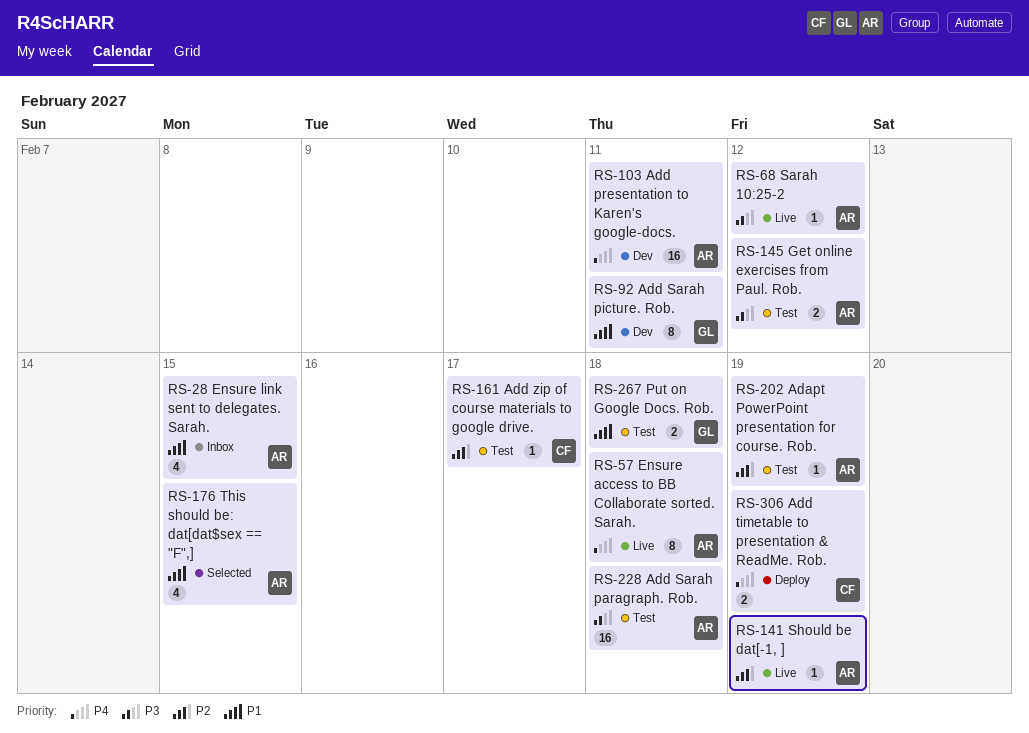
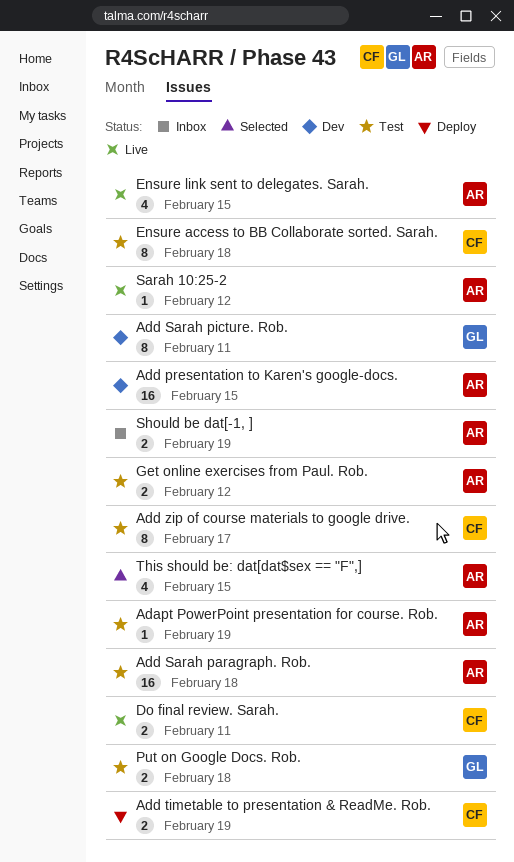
Add presentation to Karen's google-docs., due: Feb 11 -> Feb 15
Add zip of course materials to google drive., estimate: 1 -> 8
Do final review. Sarah.: none -> present
Ensure access to BB Collaborate sorted. Sarah., status: Live -> Test
Ensure access to BB Collaborate sorted. Sarah., owner: AR -> CF
Ensure link sent to delegates. Sarah., status: Inbox -> Live
Should be dat[-1, ], status: Live -> Inbox
Should be dat[-1, ], estimate: 1 -> 2

